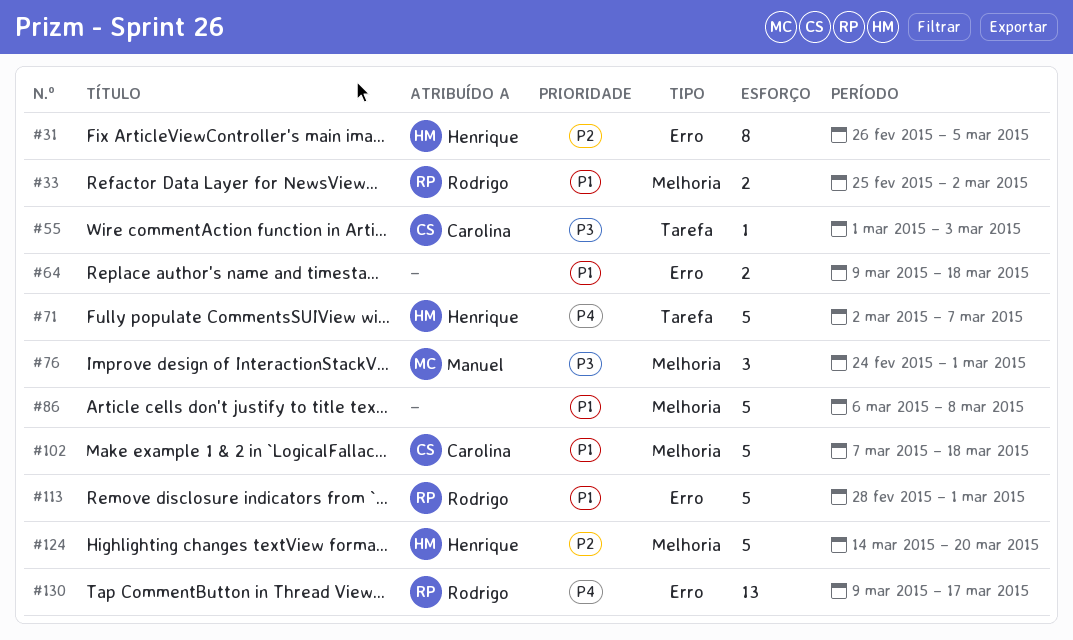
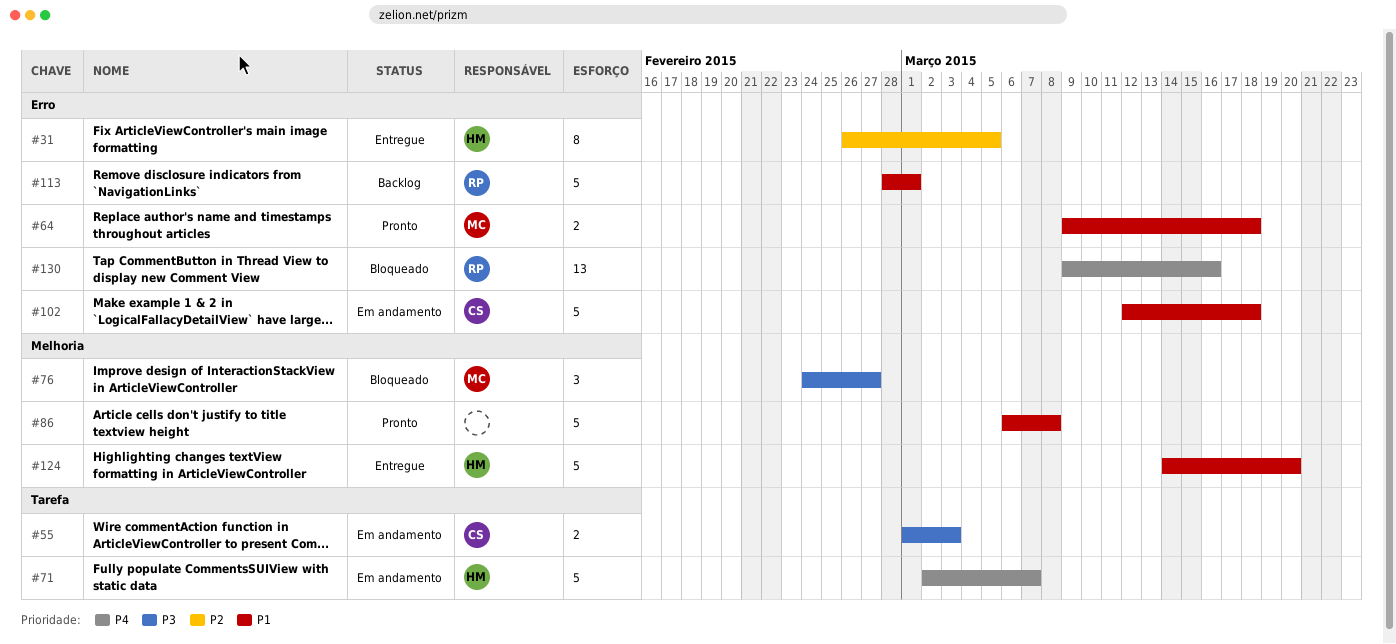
#33: present -> none
#55, estimate: 1 -> 2
#64, owner: none -> Manuel
#76, due: Mar 1 -> Feb 27
#102, label: Melhoria -> Erro
#102, start: Mar 7 -> Mar 12
#124, priority: P2 -> P1
#130, due: Mar 17 -> Mar 16

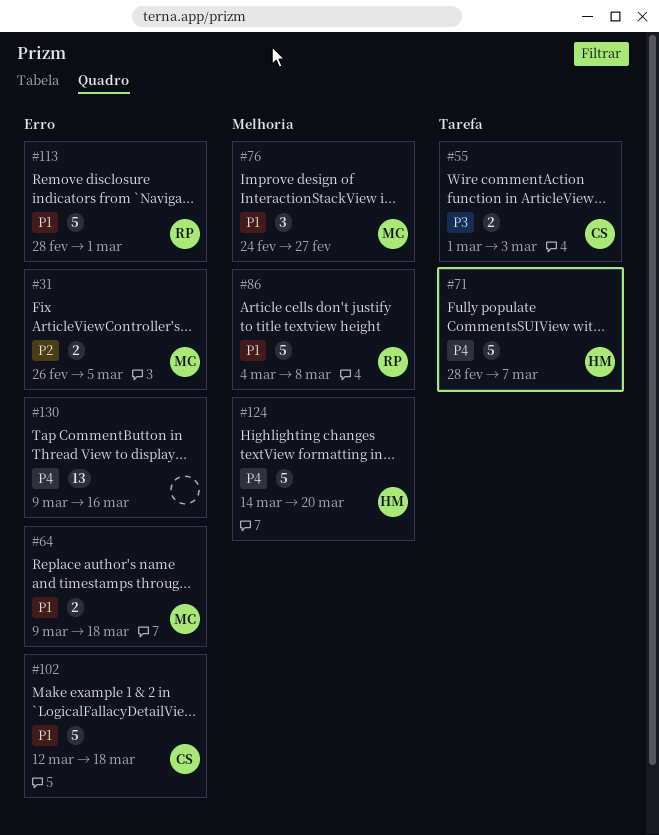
#31, owner: HM -> MC
#31, estimate: 8 -> 2
#71, start: Mar 2 -> Feb 28
#76, priority: P3 -> P1
#86, owner: none -> RP
#86, start: Mar 6 -> Mar 4
#124, priority: P1 -> P4
#130, owner: RP -> none

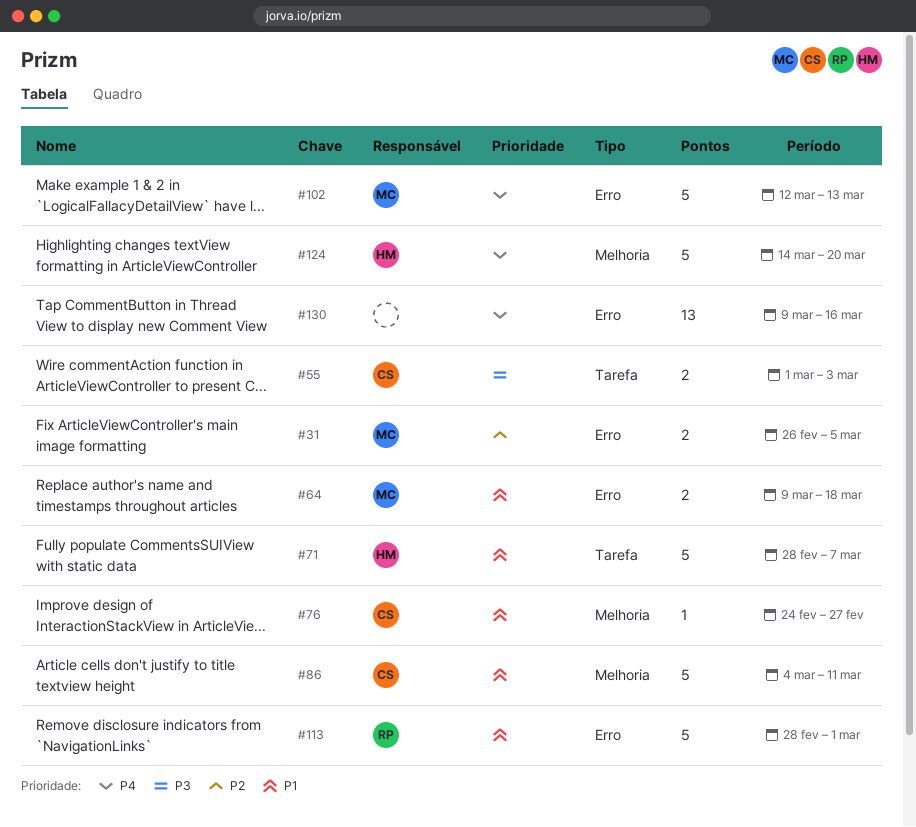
#71, priority: P4 -> P1
#76, owner: MC -> CS
#76, estimate: 3 -> 1
#86, owner: RP -> CS
#86, due: Mar 8 -> Mar 11
#102, owner: CS -> MC
#102, priority: P1 -> P4
#102, due: Mar 18 -> Mar 13

